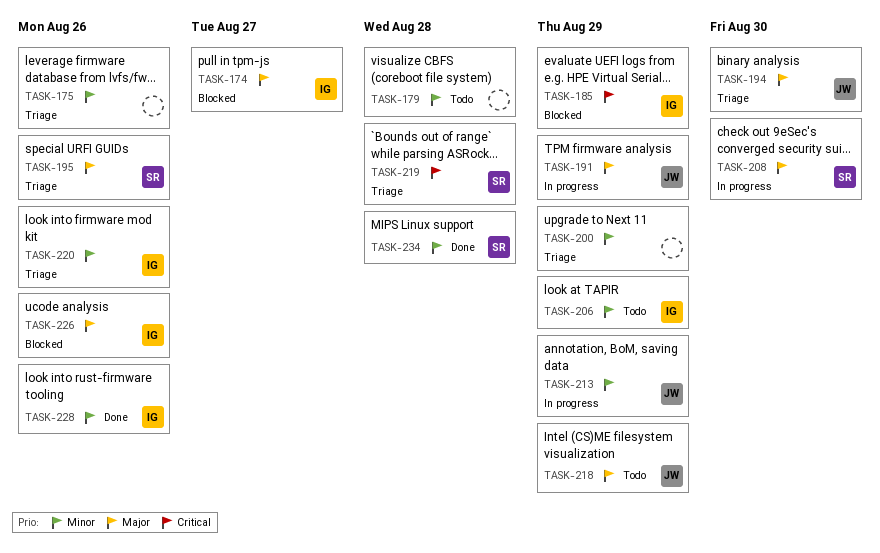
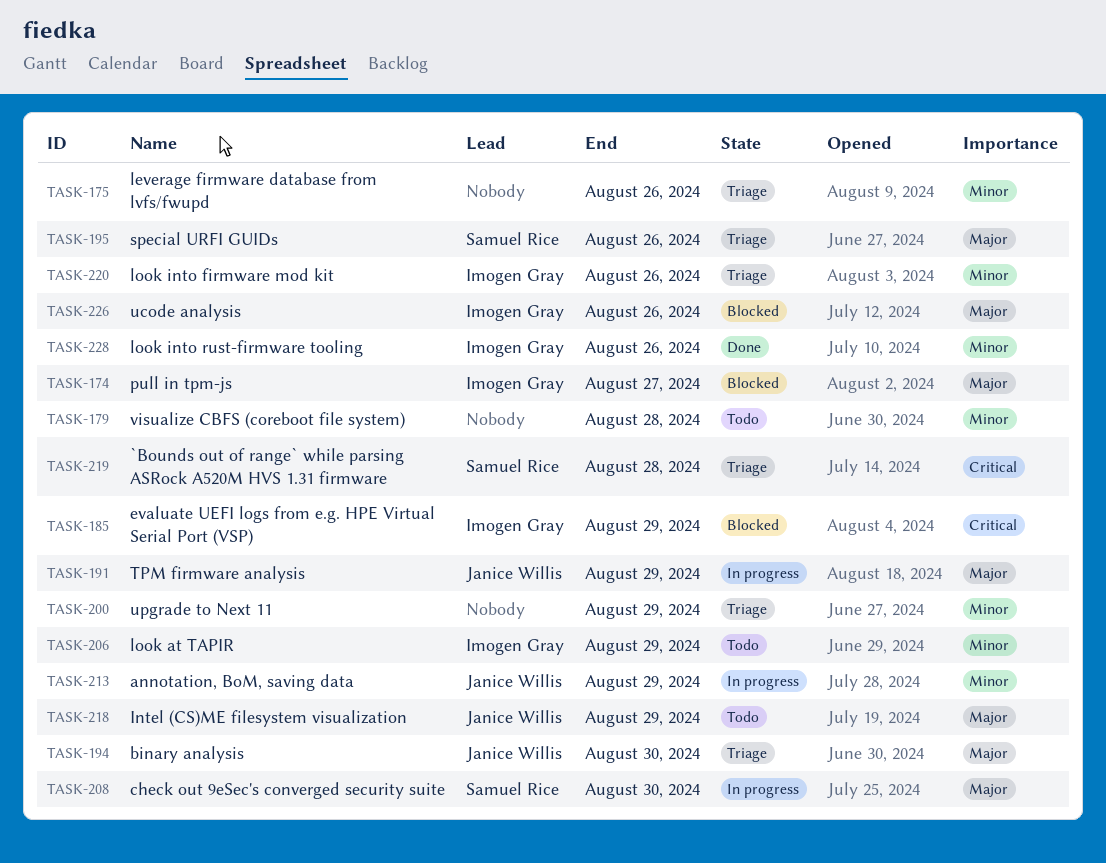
TASK-234: present -> none

